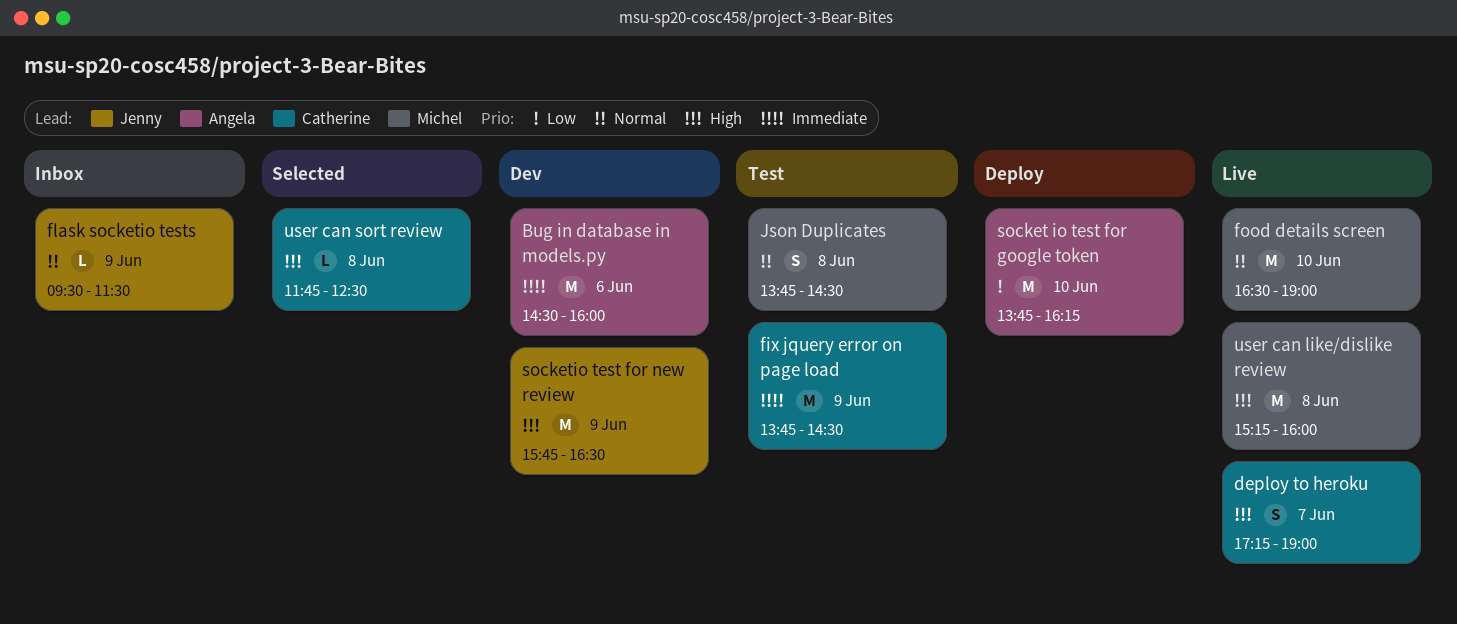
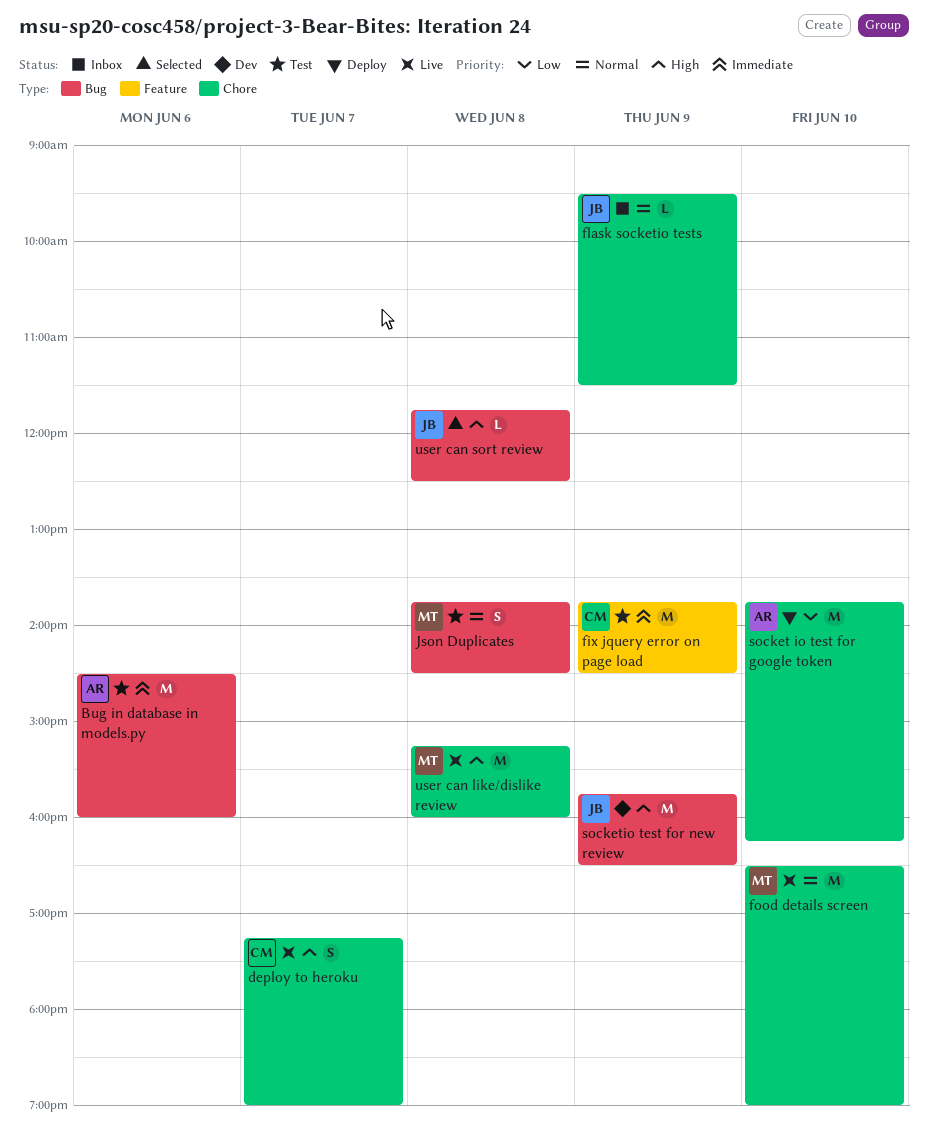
Bug in database in models.py, status: Dev -> Test
user can sort review, owner: Catherine -> Jenny

